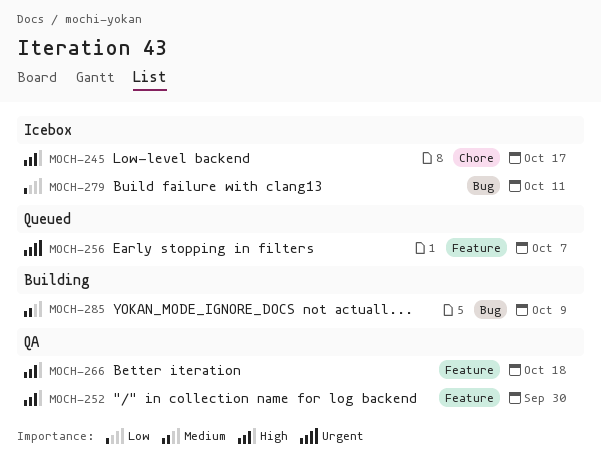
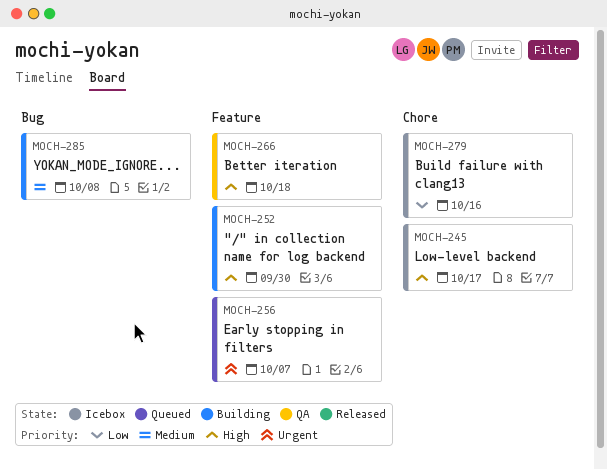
MOCH-252, status: QA -> Building
MOCH-279, label: Bug -> Chore
MOCH-279, due: Oct 11 -> Oct 16
MOCH-285, due: Oct 9 -> Oct 8

